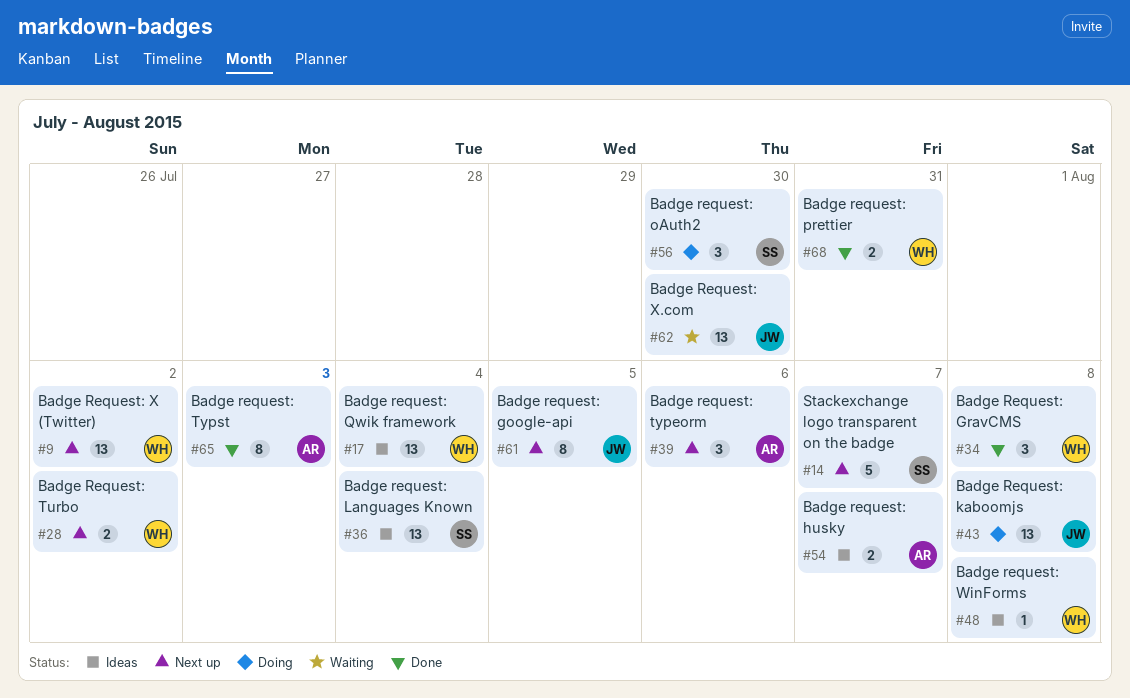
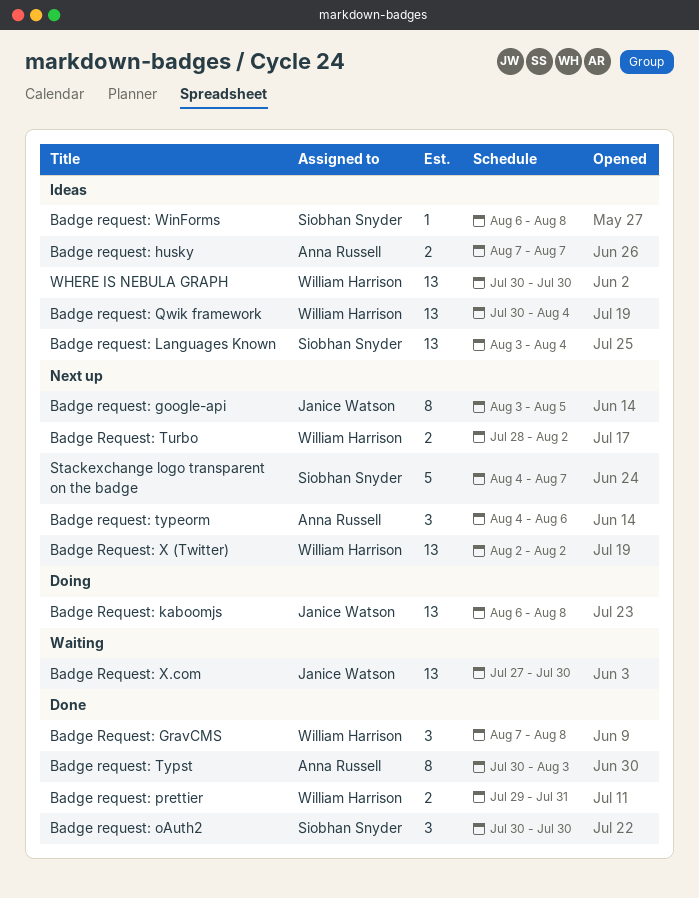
Badge request: oAuth2, status: Doing -> Done
Badge request: WinForms, owner: William Harrison -> Siobhan Snyder
WHERE IS NEBULA GRAPH: none -> present

